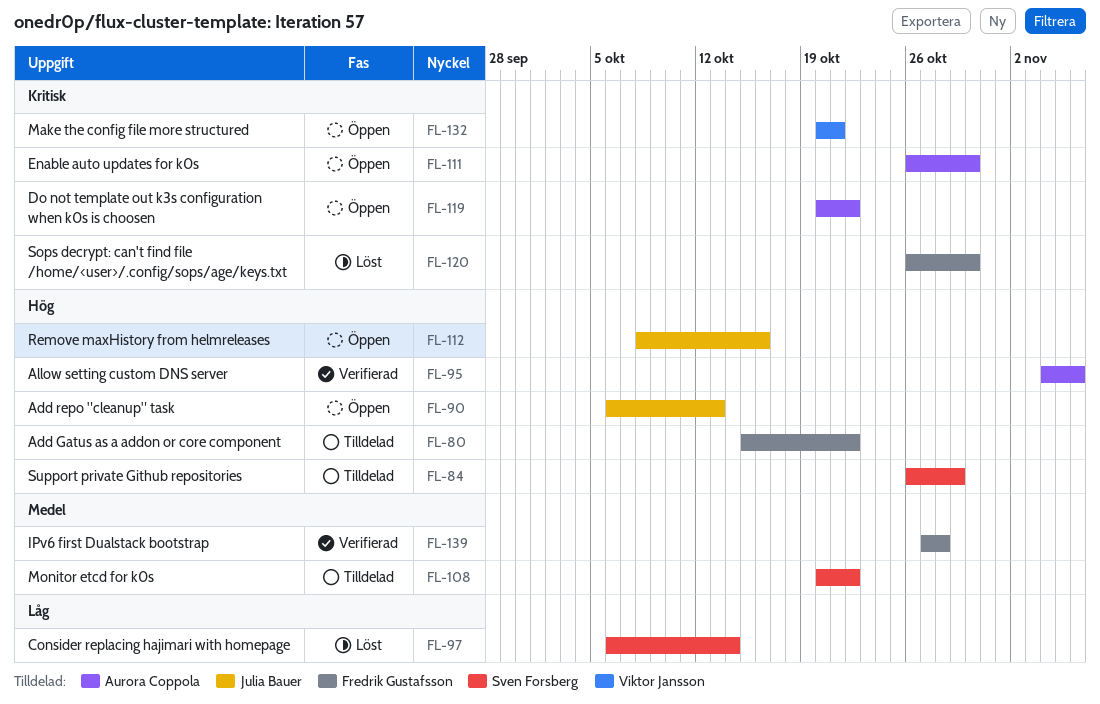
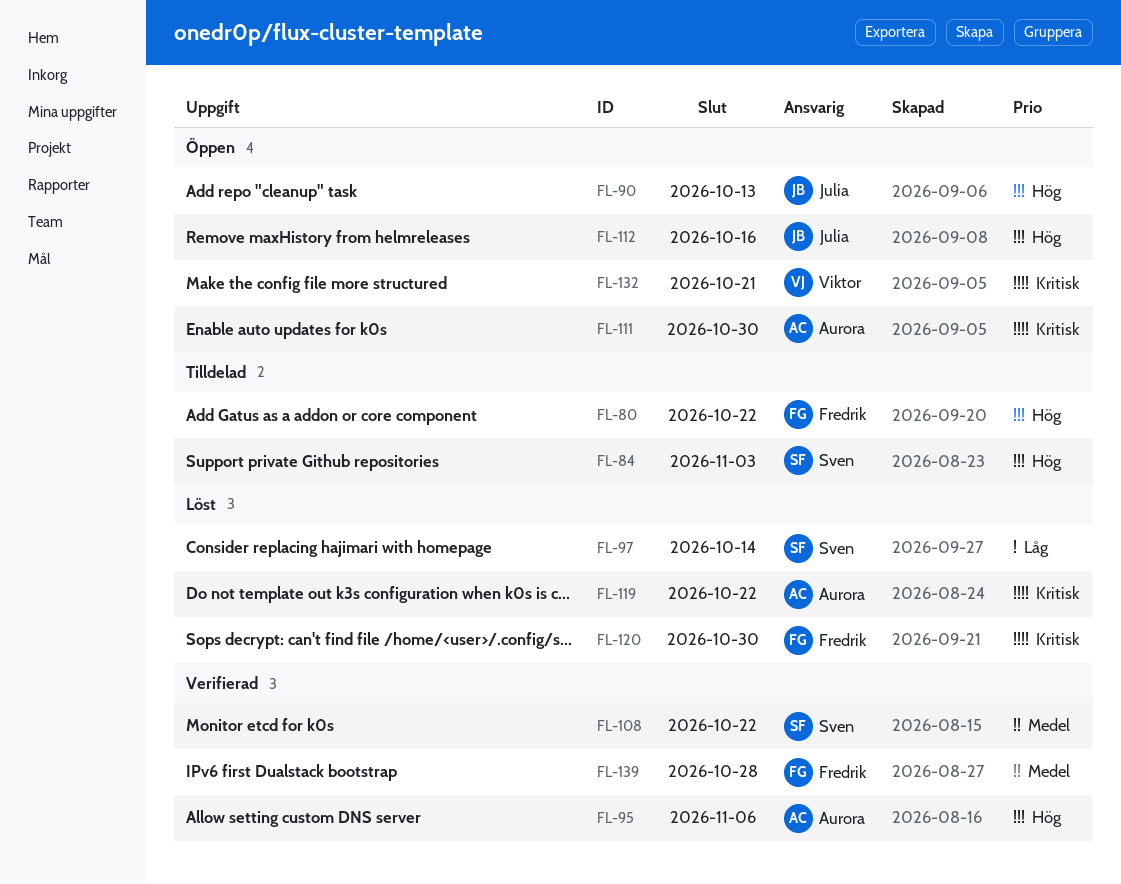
FL-84, due: Oct 29 -> Nov 3
FL-108, status: Tilldelad -> Verifierad
FL-119, status: Öppen -> Löst

